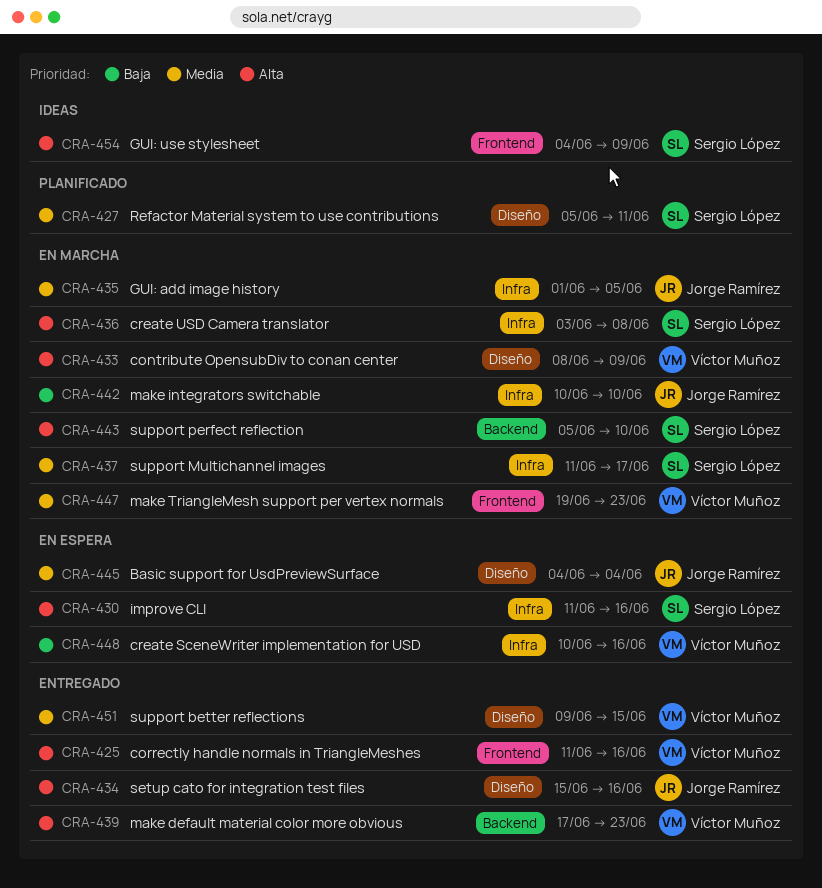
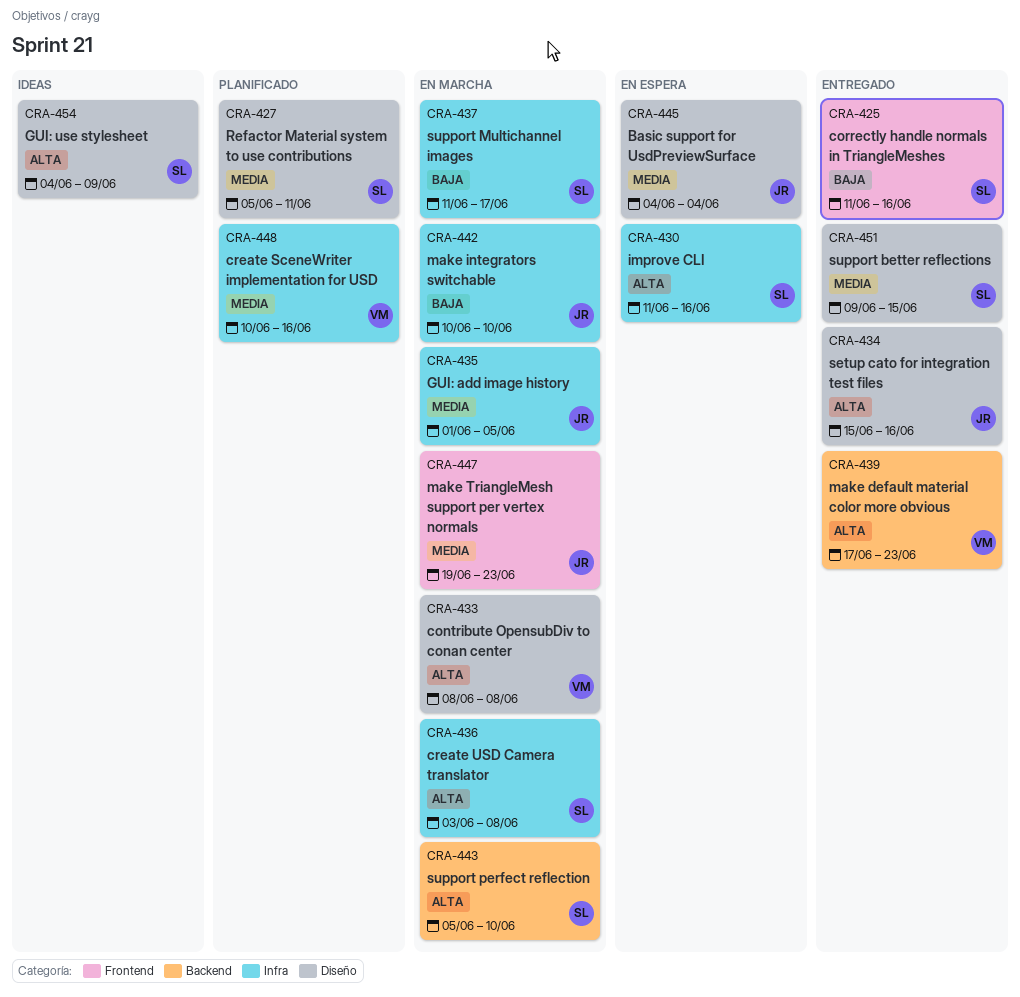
CRA-425, owner: Víctor Muñoz -> Sergio López
CRA-425, priority: Alta -> Baja
CRA-433, due: Jun 9 -> Jun 8
CRA-437, priority: Media -> Baja
CRA-447, owner: Víctor Muñoz -> Jorge Ramírez
CRA-448, status: En espera -> Planificado
CRA-448, priority: Baja -> Media
CRA-451, owner: Víctor Muñoz -> Sergio López
CRA-454, label: Frontend -> Diseño

